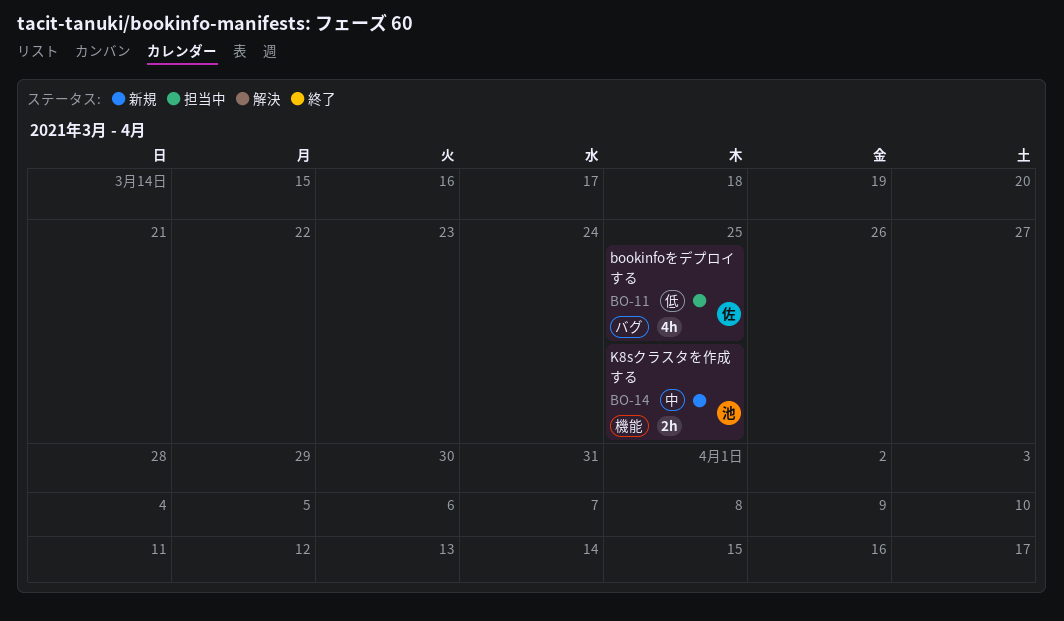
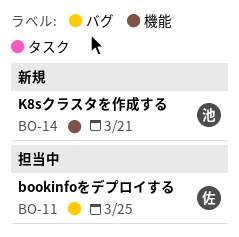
BO-14, due: Mar 25 -> Mar 21

